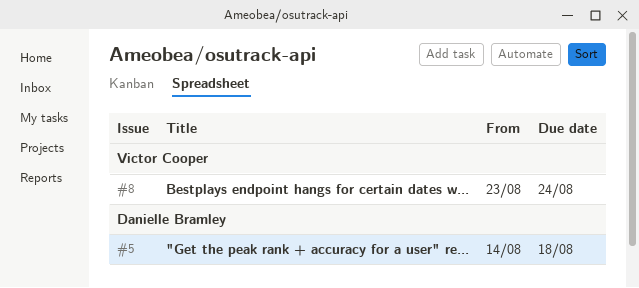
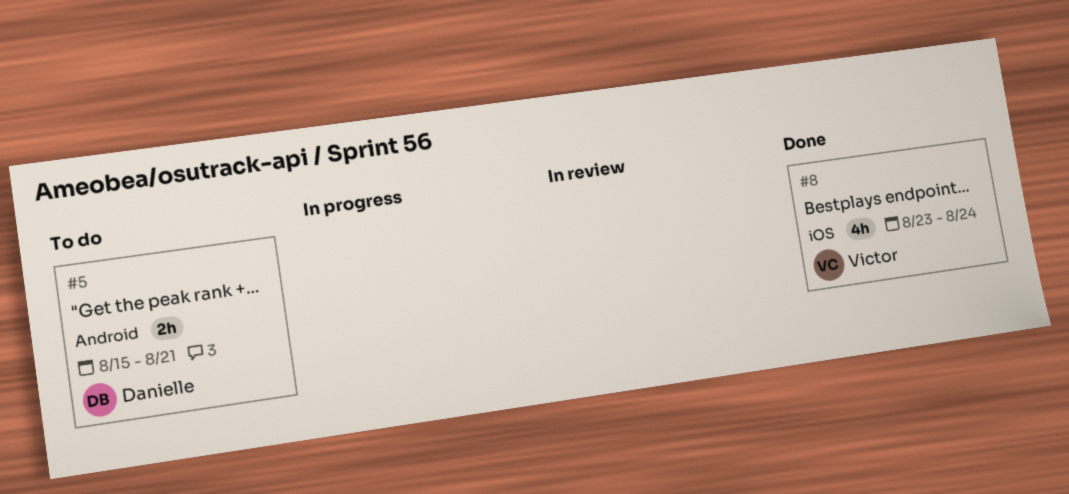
#5, start: Aug 14 -> Aug 15
#5, due: Aug 18 -> Aug 21

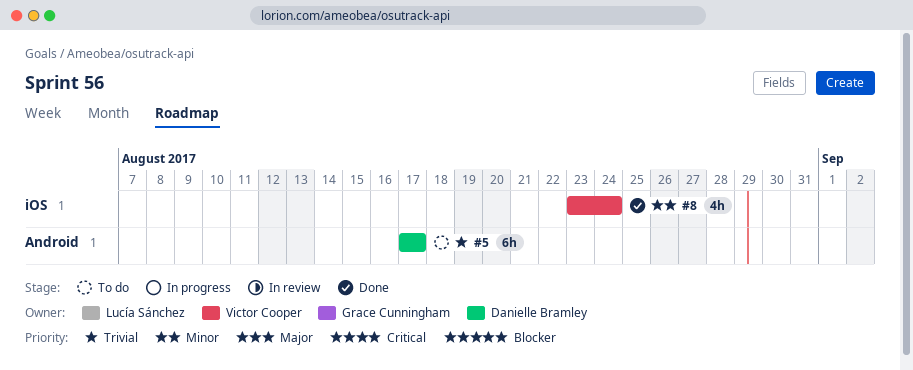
#5, estimate: 2h -> 6h
#5, start: Aug 15 -> Aug 17
#5, due: Aug 21 -> Aug 17

